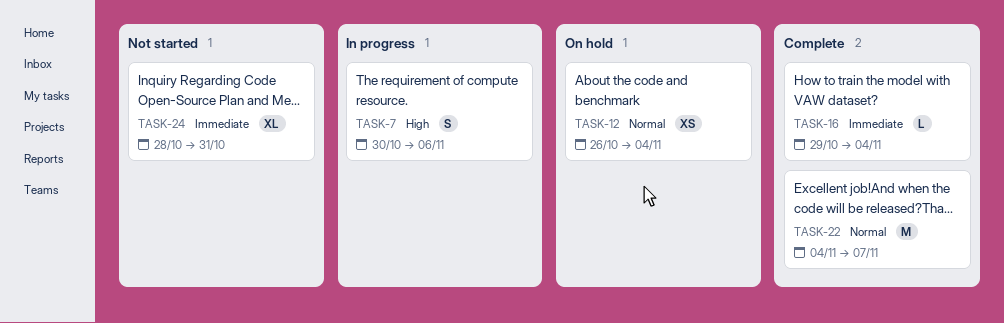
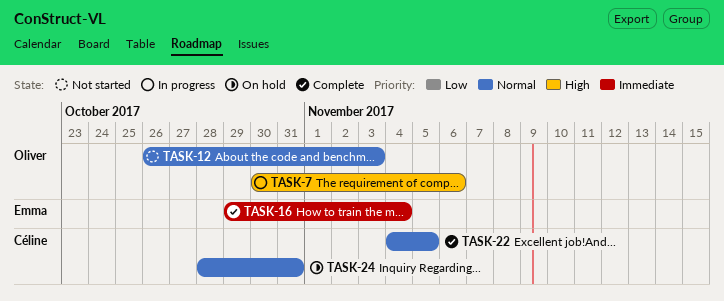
TASK-12, status: On hold -> Not started
TASK-12, due: Nov 4 -> Nov 3
TASK-22, due: Nov 7 -> Nov 5
TASK-24, status: Not started -> On hold
TASK-24, priority: Immediate -> Normal

